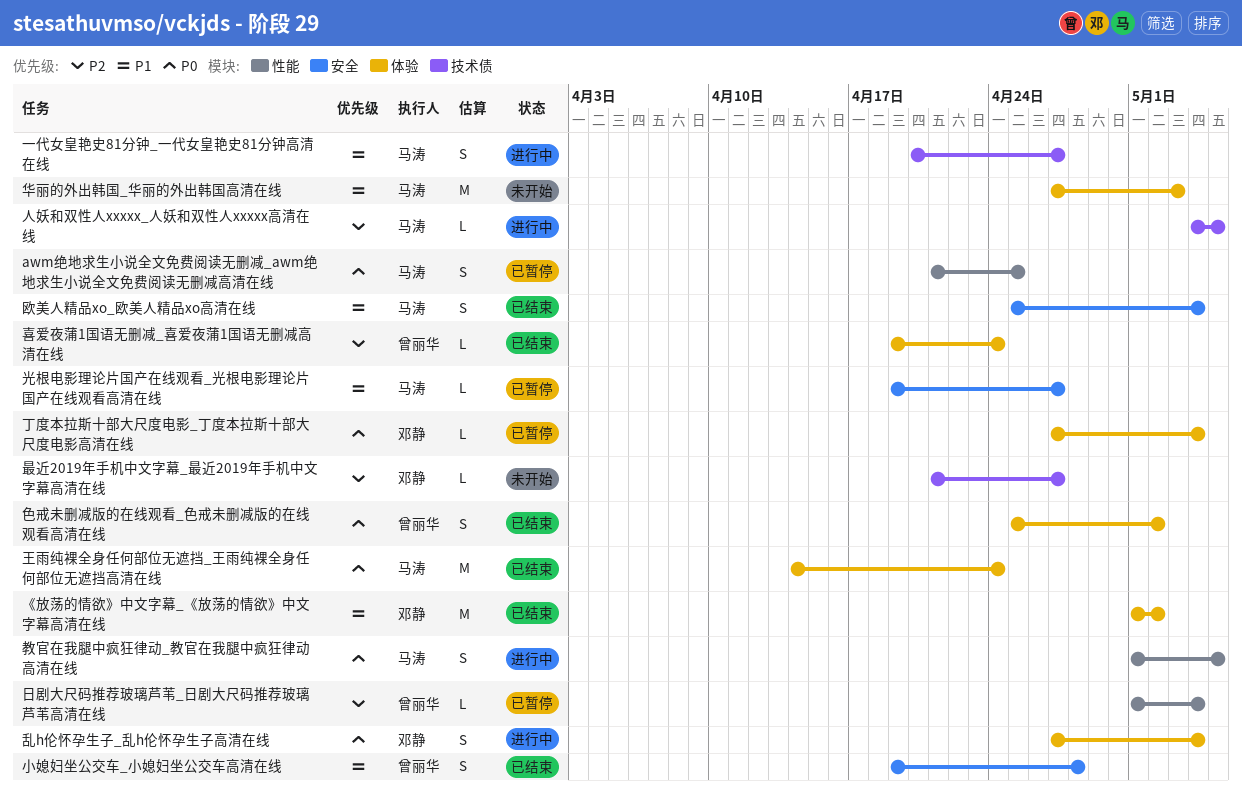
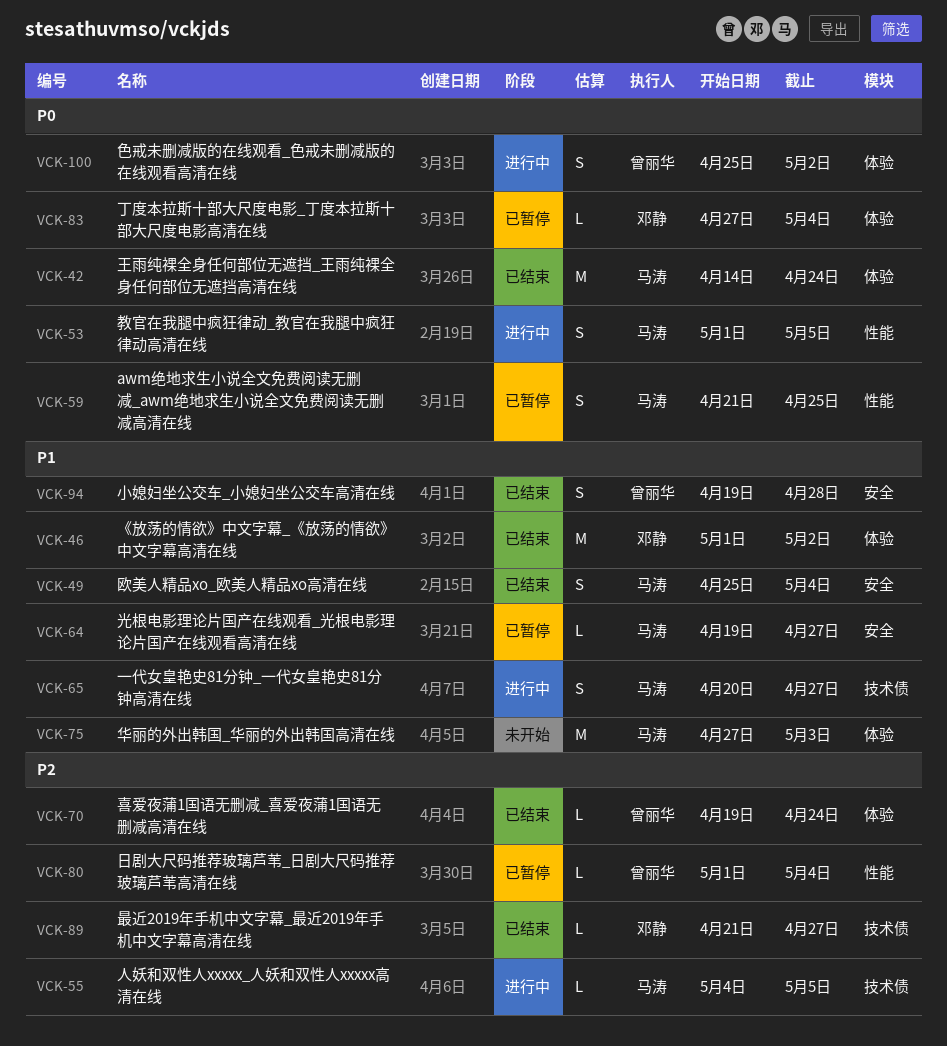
乱h伦怀孕生子_乱h伦怀孕生子高清在线: present -> none
最近2019年手机中文字幕_最近2019年手机中文字幕高清在线, status: 未开始 -> 已结束
色戒未删减版的在线观看_色戒未删减版的在线观看高清在线, status: 已结束 -> 进行中

